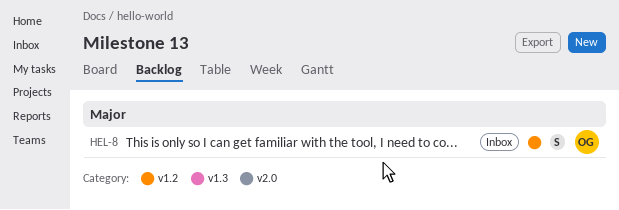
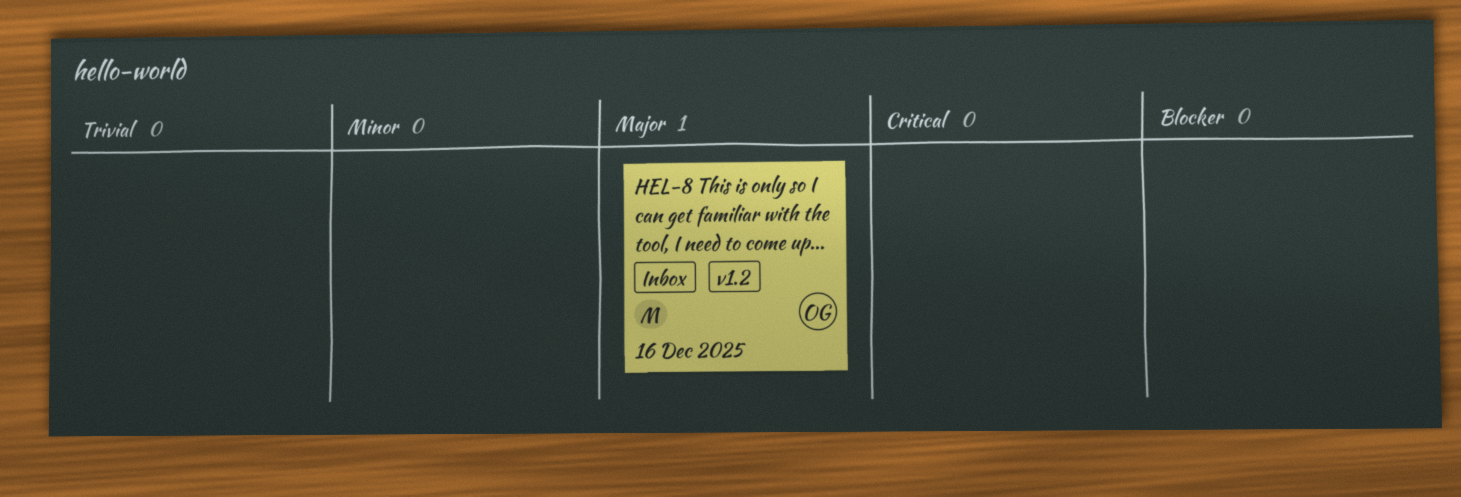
HEL-8, estimate: S -> M

